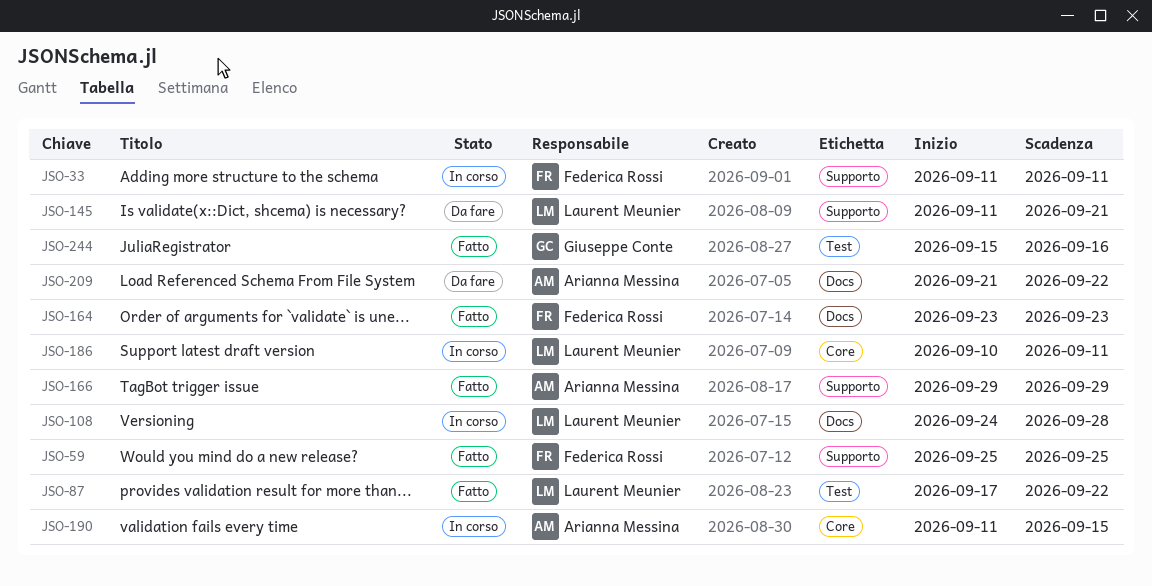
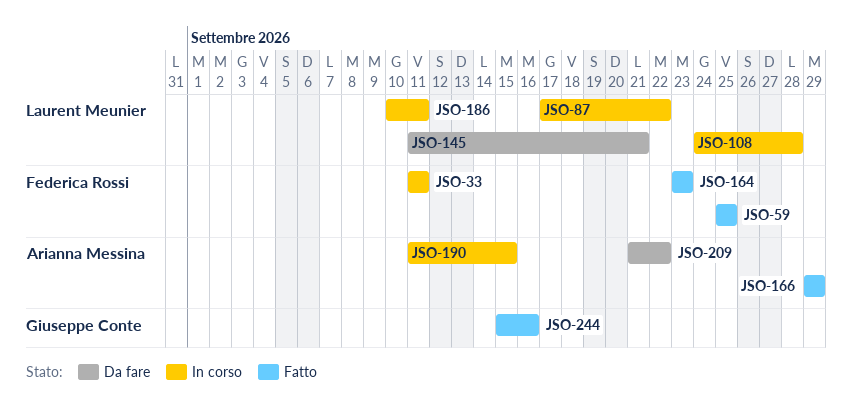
JSO-87, status: Fatto -> In corso

